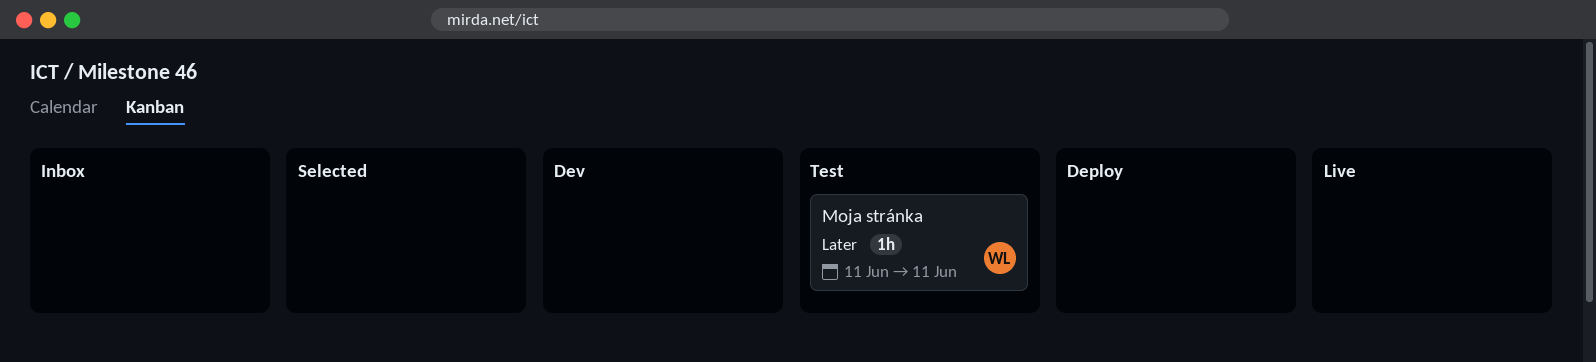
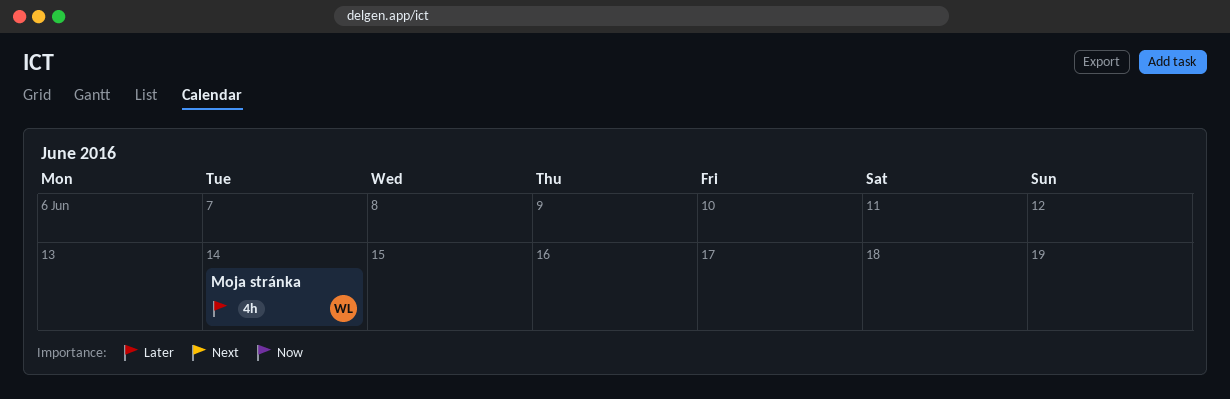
Moja stránka, estimate: 1h -> 4h
Moja stránka, due: Jun 11 -> Jun 14

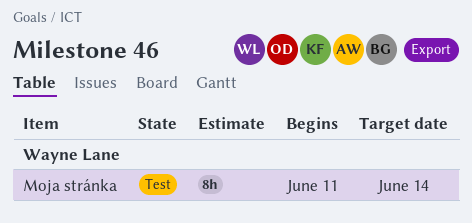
Moja stránka, estimate: 4h -> 8h

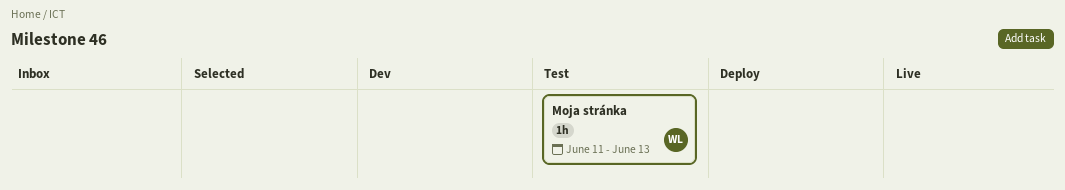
Moja stránka, estimate: 8h -> 1h
Moja stránka, due: Jun 14 -> Jun 13

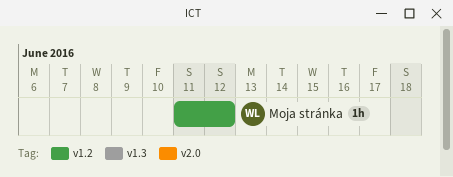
Moja stránka, due: Jun 13 -> Jun 12

